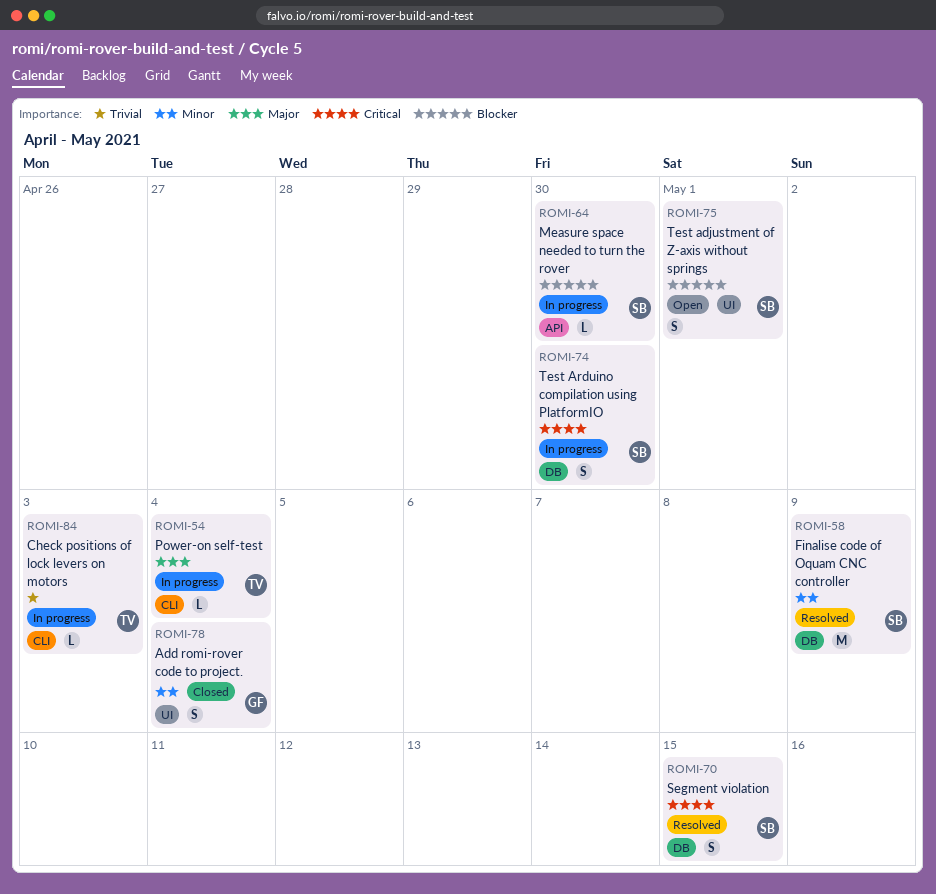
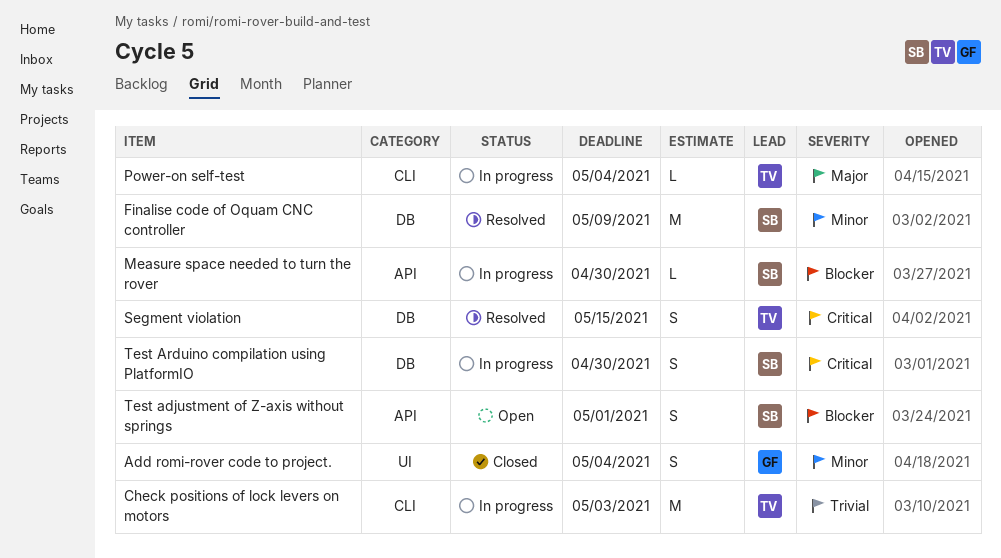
Check positions of lock levers on motors, estimate: L -> M
Segment violation, owner: SB -> TV
Test adjustment of Z-axis without springs, label: UI -> API

